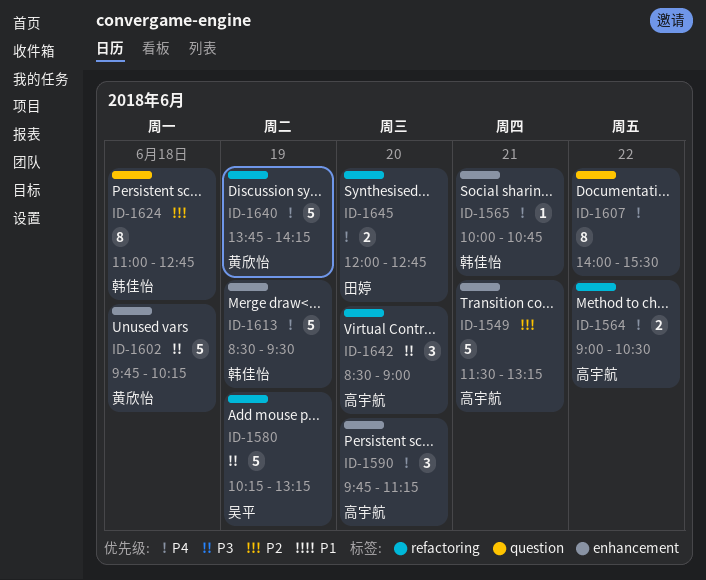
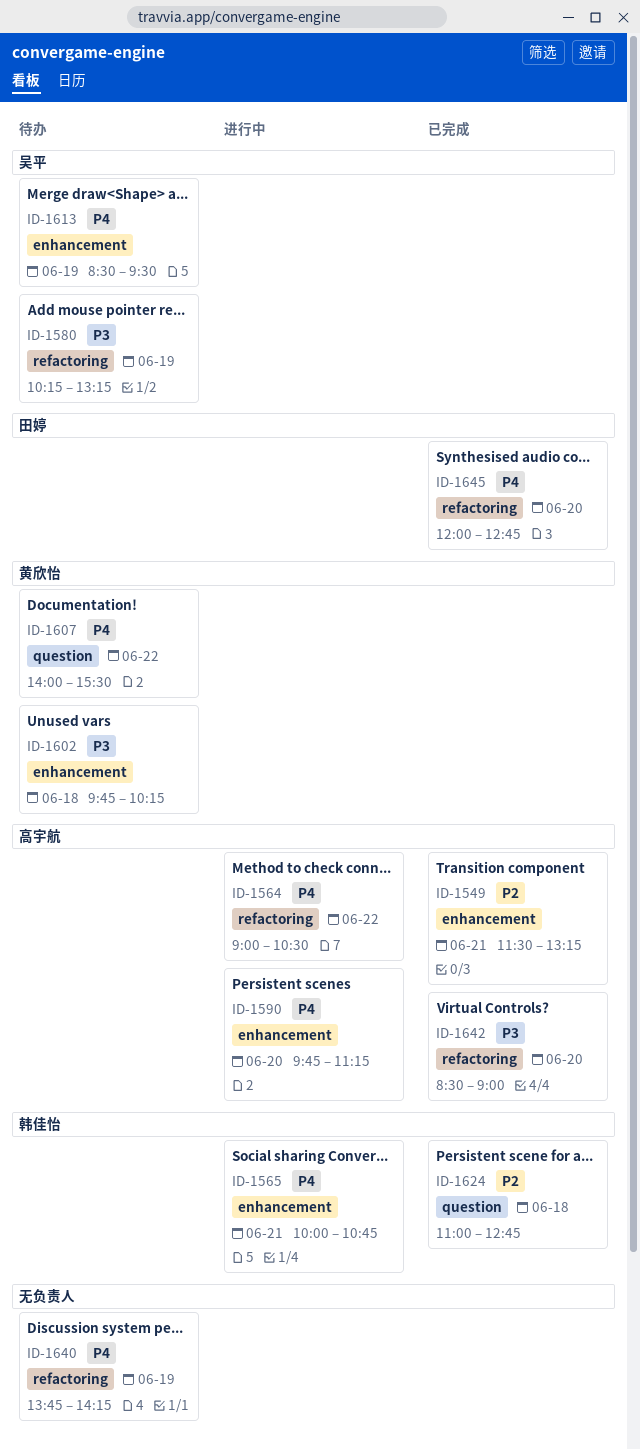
ID-1607, owner: none -> 黄欣怡
ID-1613, owner: 韩佳怡 -> 吴平
ID-1640, owner: 黄欣怡 -> none

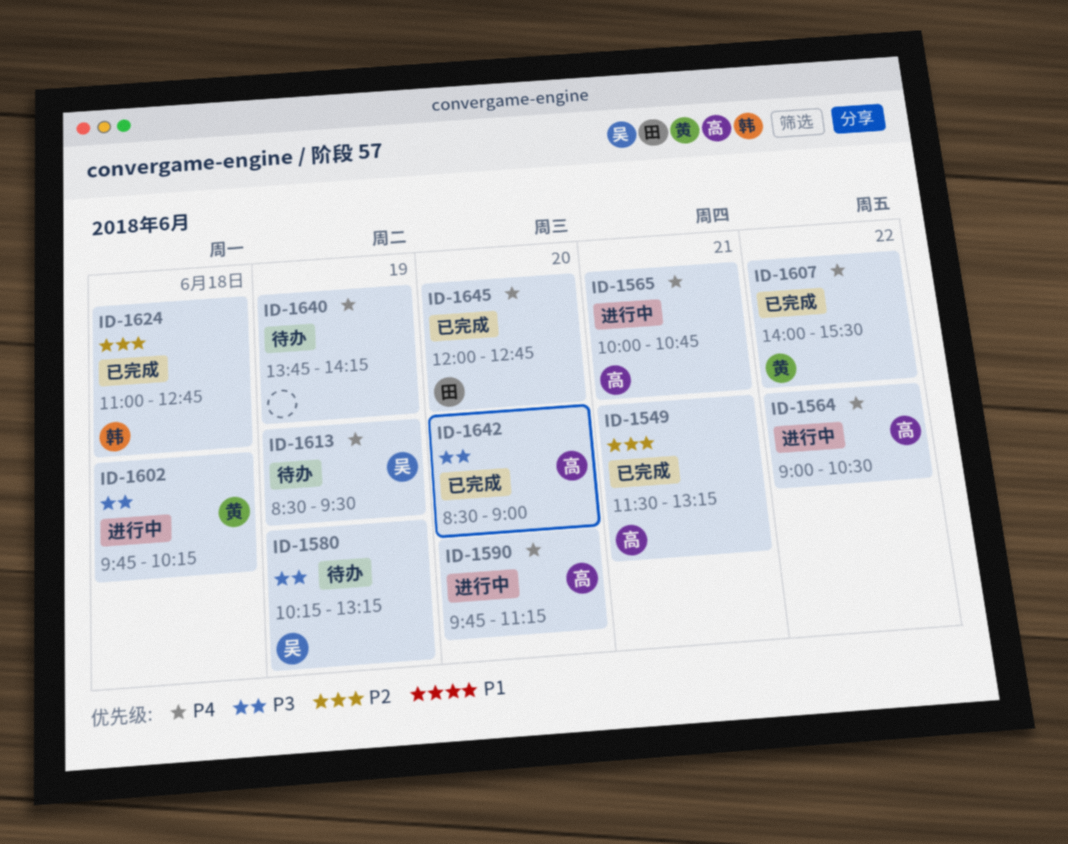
ID-1565, owner: 韩佳怡 -> 高宇航
ID-1602, status: 待办 -> 进行中
ID-1607, status: 待办 -> 已完成

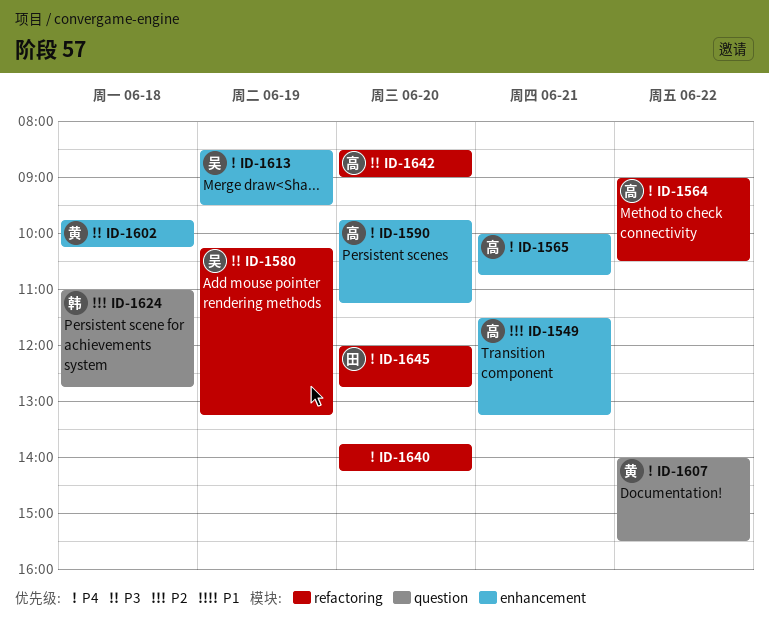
ID-1640, day: Jun 19 -> Jun 20

